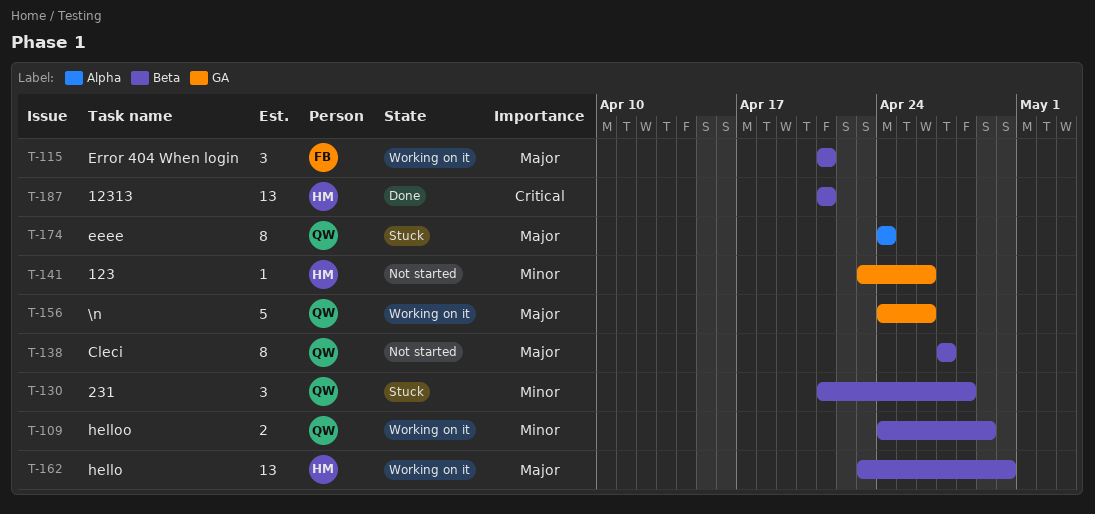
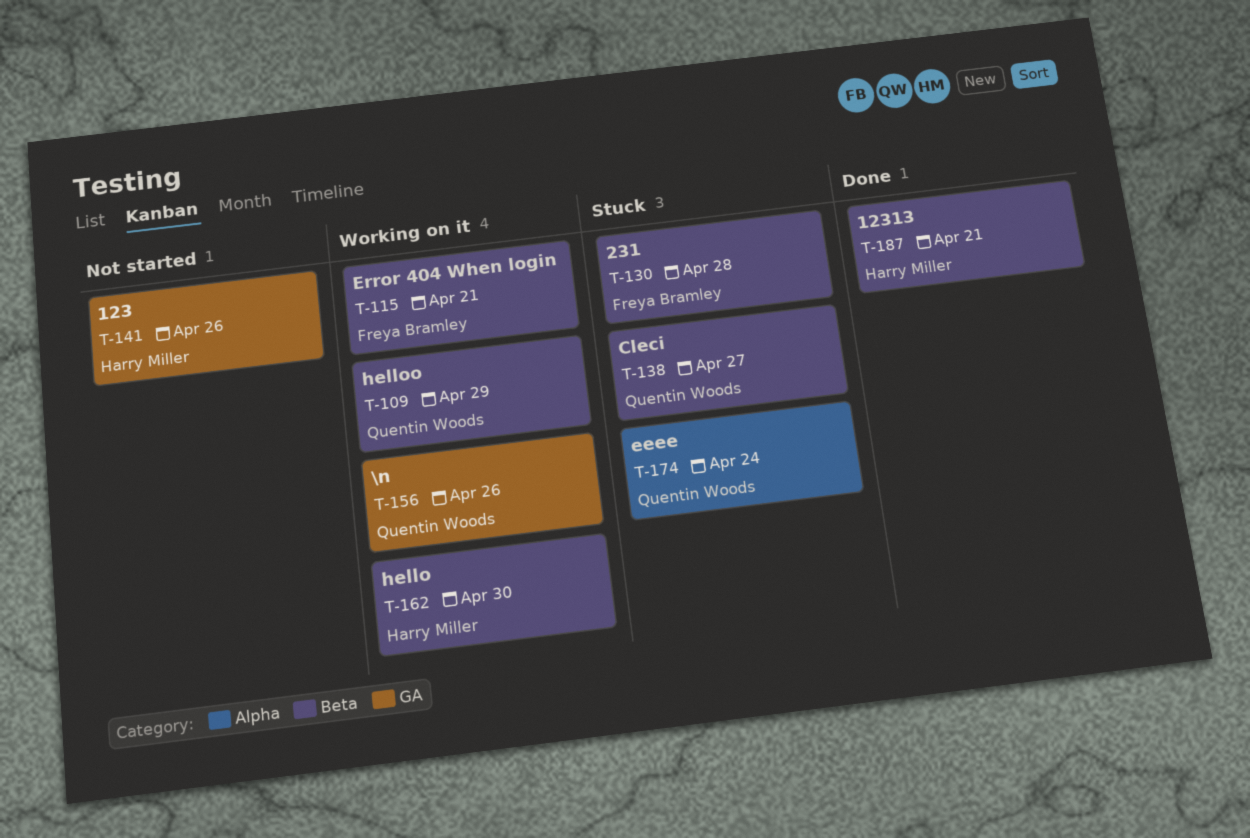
T-130, owner: Quentin Woods -> Freya Bramley
T-138, status: Not started -> Stuck

